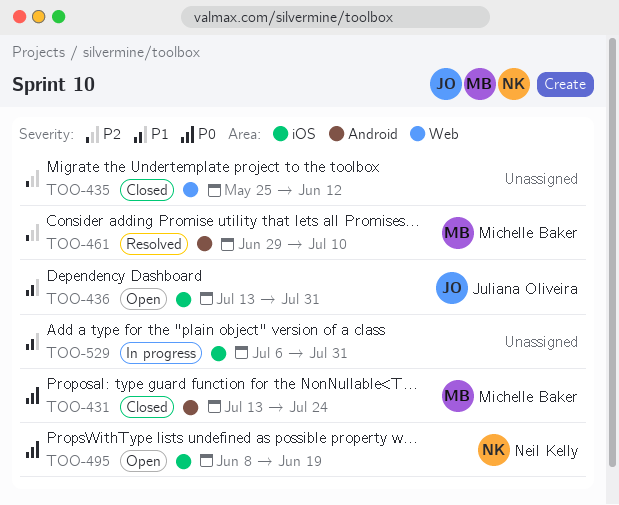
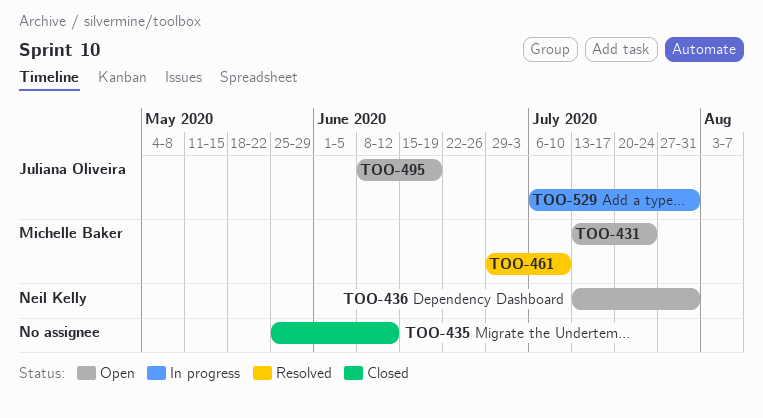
TOO-431, status: Closed -> Open
TOO-436, owner: Juliana Oliveira -> Neil Kelly
TOO-495, owner: Neil Kelly -> Juliana Oliveira
TOO-529, owner: none -> Juliana Oliveira

